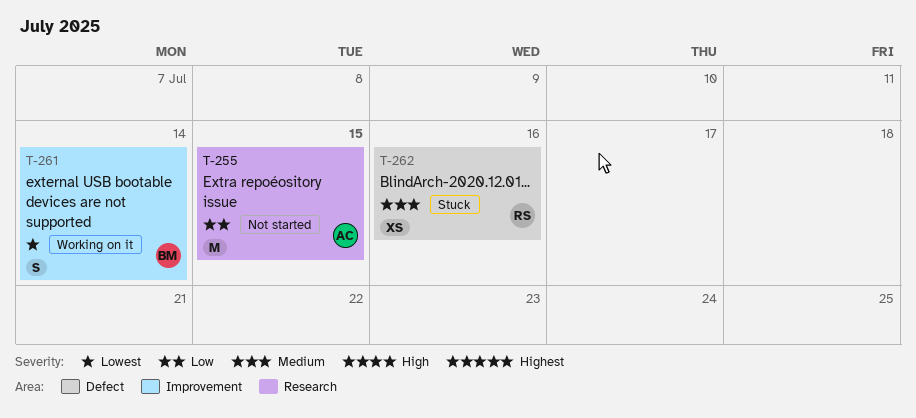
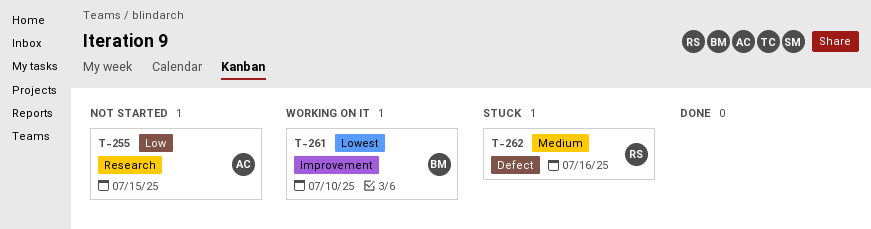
T-261, due: Jul 14 -> Jul 10

